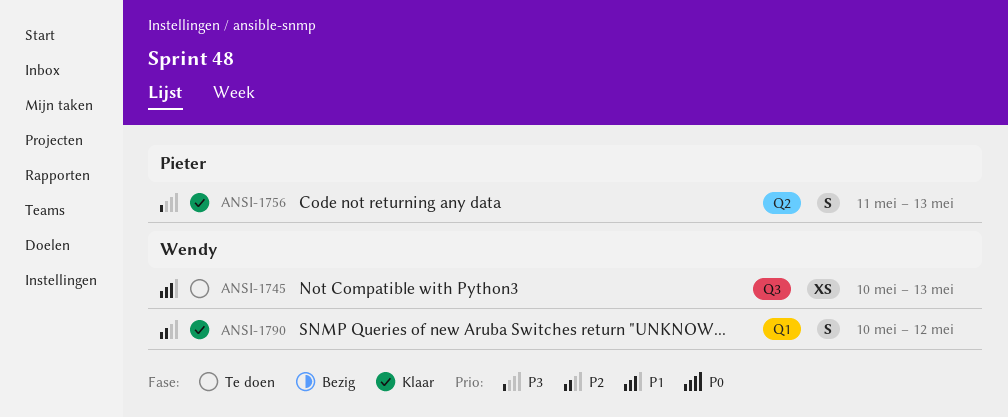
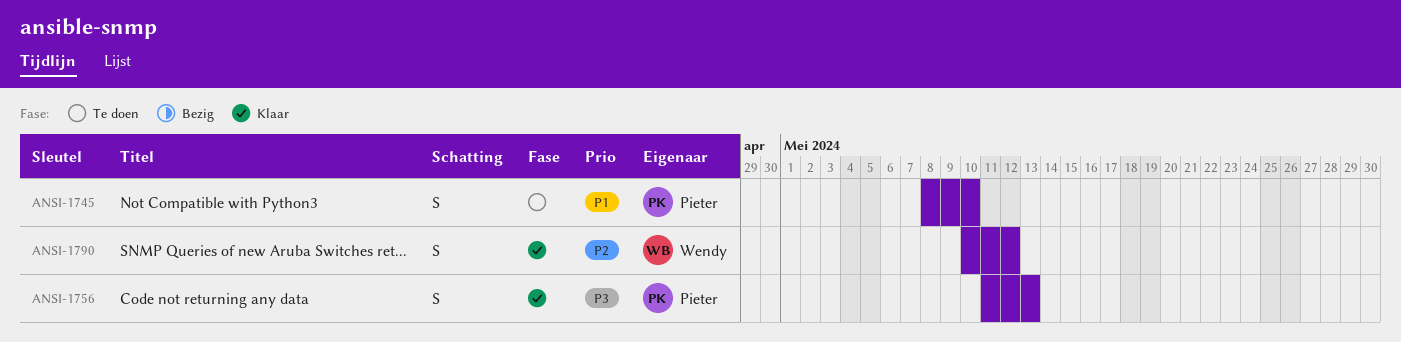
ANSI-1745, owner: Wendy -> Pieter
ANSI-1745, estimate: XS -> S
ANSI-1745, start: May 10 -> May 8
ANSI-1745, due: May 13 -> May 10

